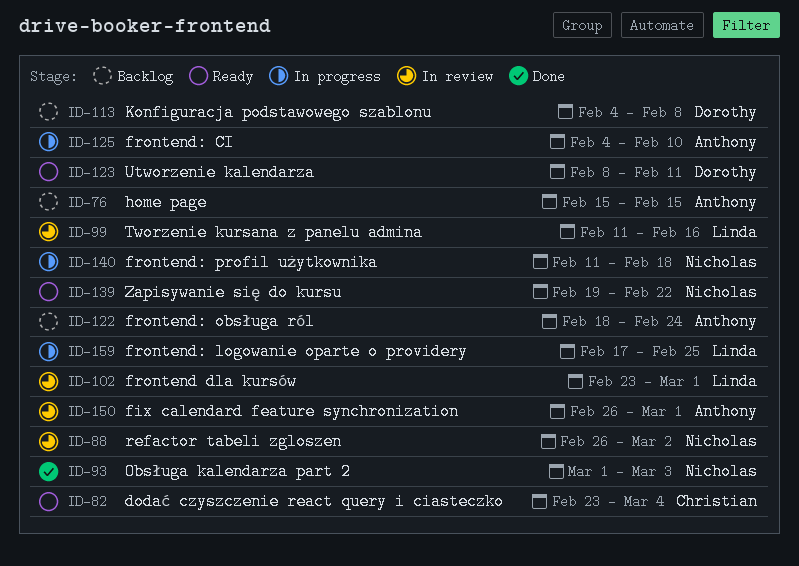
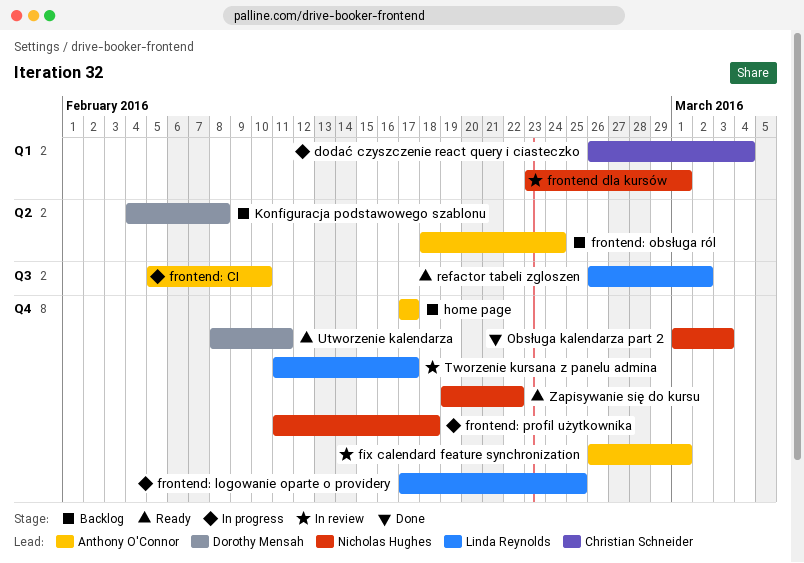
dodać czyszczenie react query i ciasteczko, status: Ready -> In progress
dodać czyszczenie react query i ciasteczko, start: Feb 23 -> Feb 26
frontend dla kursów, owner: Linda Reynolds -> Nicholas Hughes
frontend: CI, start: Feb 4 -> Feb 5
home page, start: Feb 15 -> Feb 17
home page, due: Feb 15 -> Feb 17
refactor tabeli zgloszen, status: In review -> Ready
refactor tabeli zgloszen, owner: Nicholas Hughes -> Linda Reynolds
Tworzenie kursana z panelu admina, due: Feb 16 -> Feb 17

